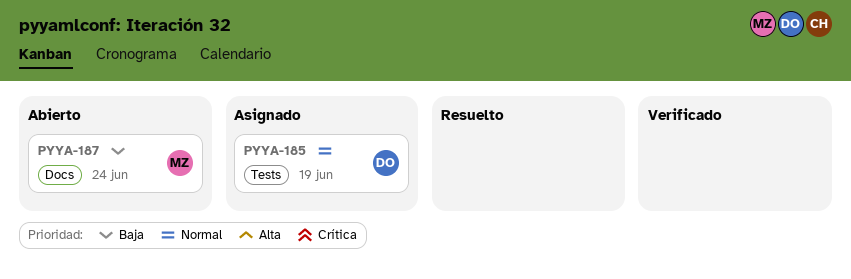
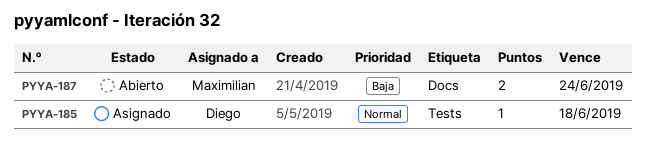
PYYA-185, due: Jun 19 -> Jun 18

